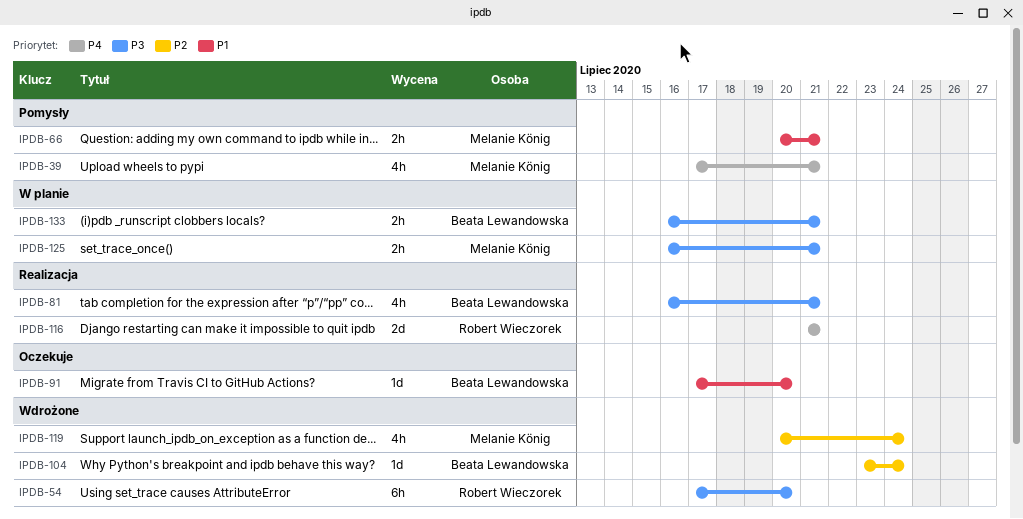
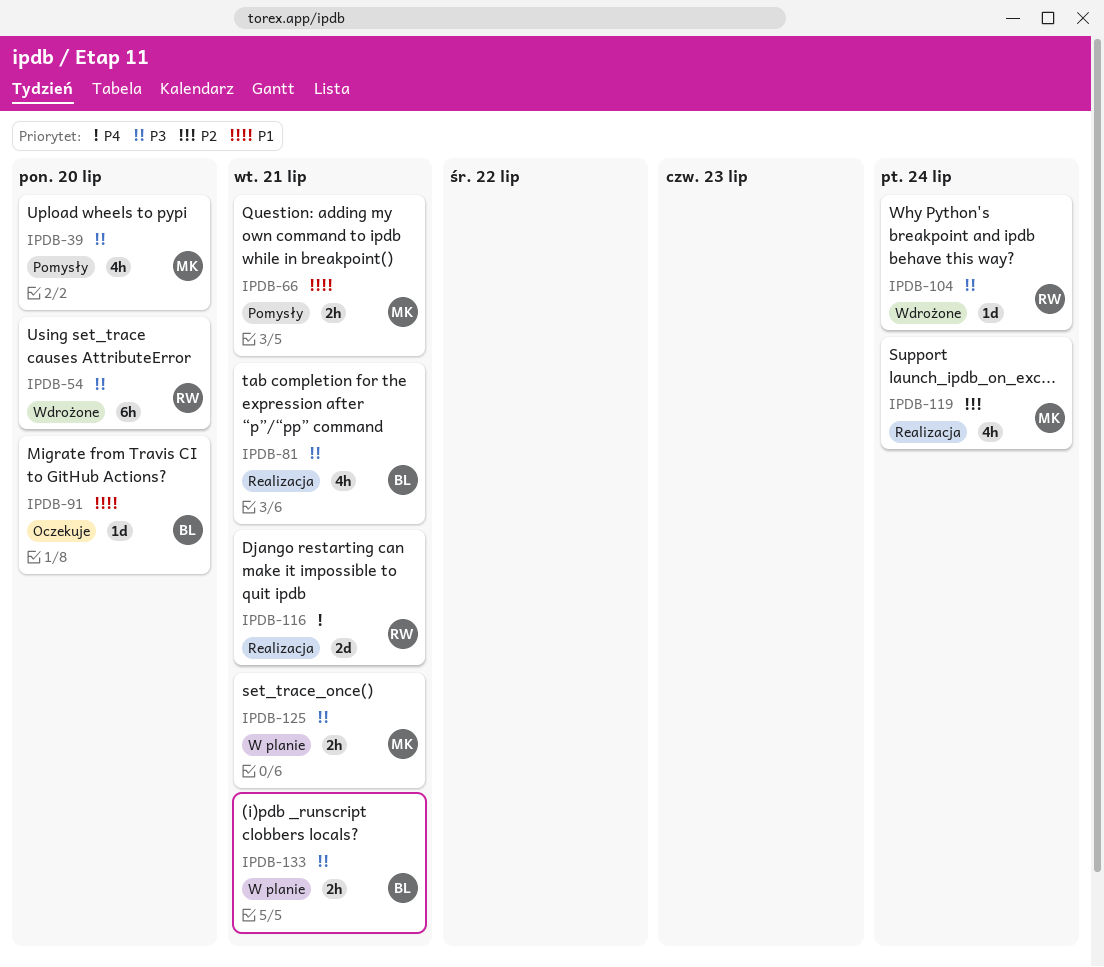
IPDB-39, priority: P4 -> P3
IPDB-39, due: Jul 21 -> Jul 20
IPDB-104, owner: Beata Lewandowska -> Robert Wieczorek
IPDB-104, priority: P2 -> P3
IPDB-119, status: Wdrożone -> Realizacja

